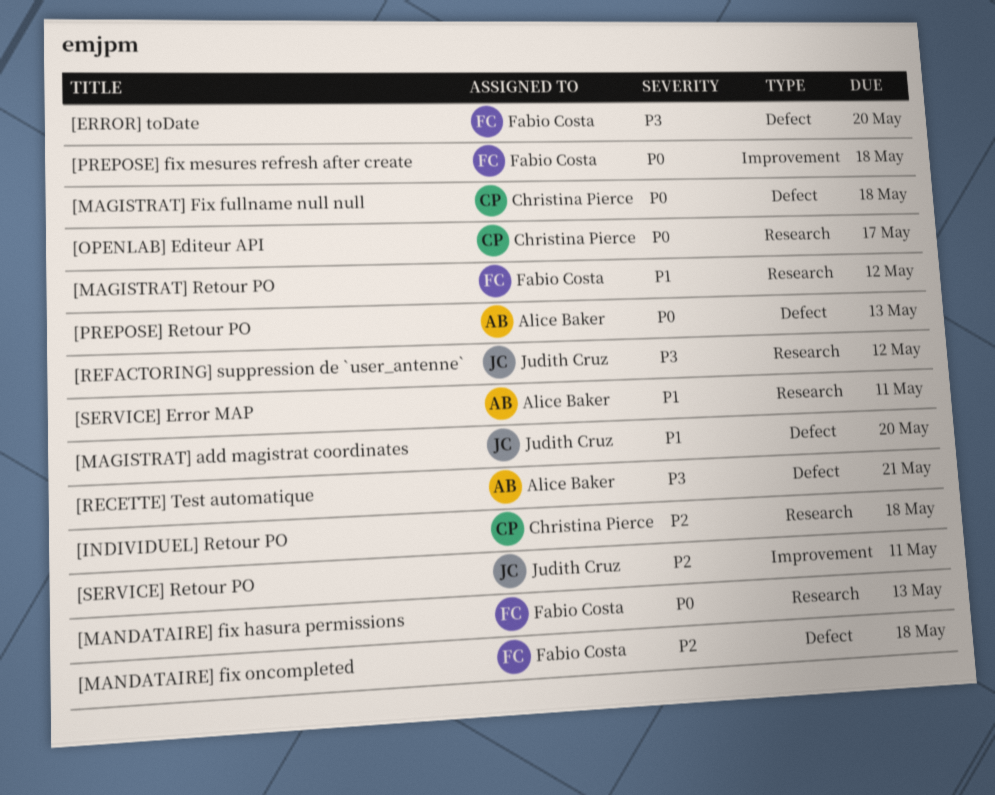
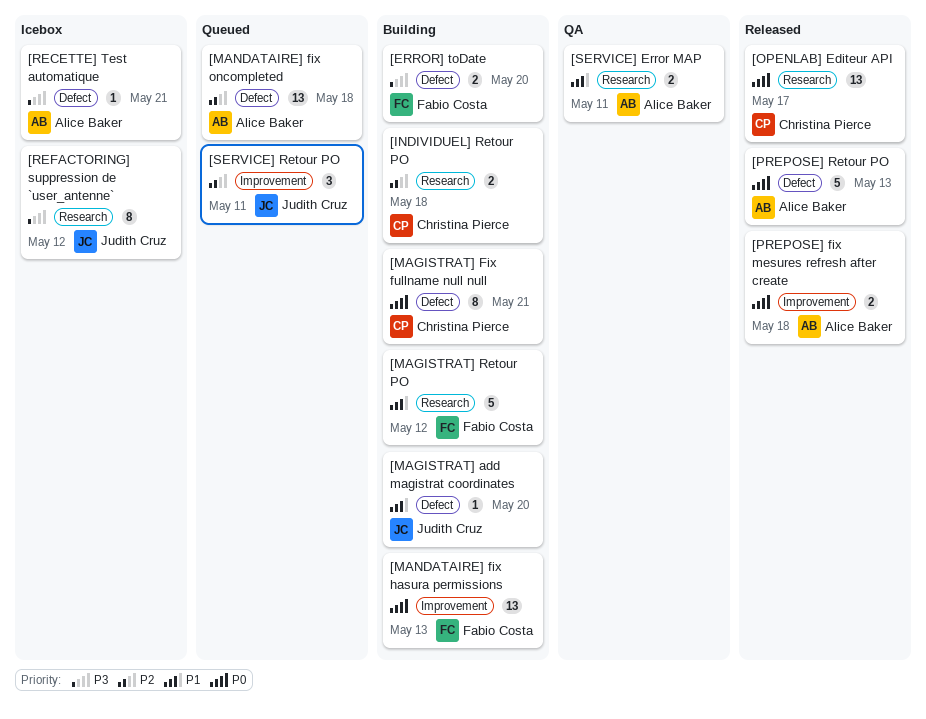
[MAGISTRAT] Fix fullname null null, due: May 18 -> May 21
[MANDATAIRE] fix hasura permissions, label: Research -> Improvement
[MANDATAIRE] fix oncompleted, owner: Fabio Costa -> Alice Baker
[PREPOSE] fix mesures refresh after create, owner: Fabio Costa -> Alice Baker

